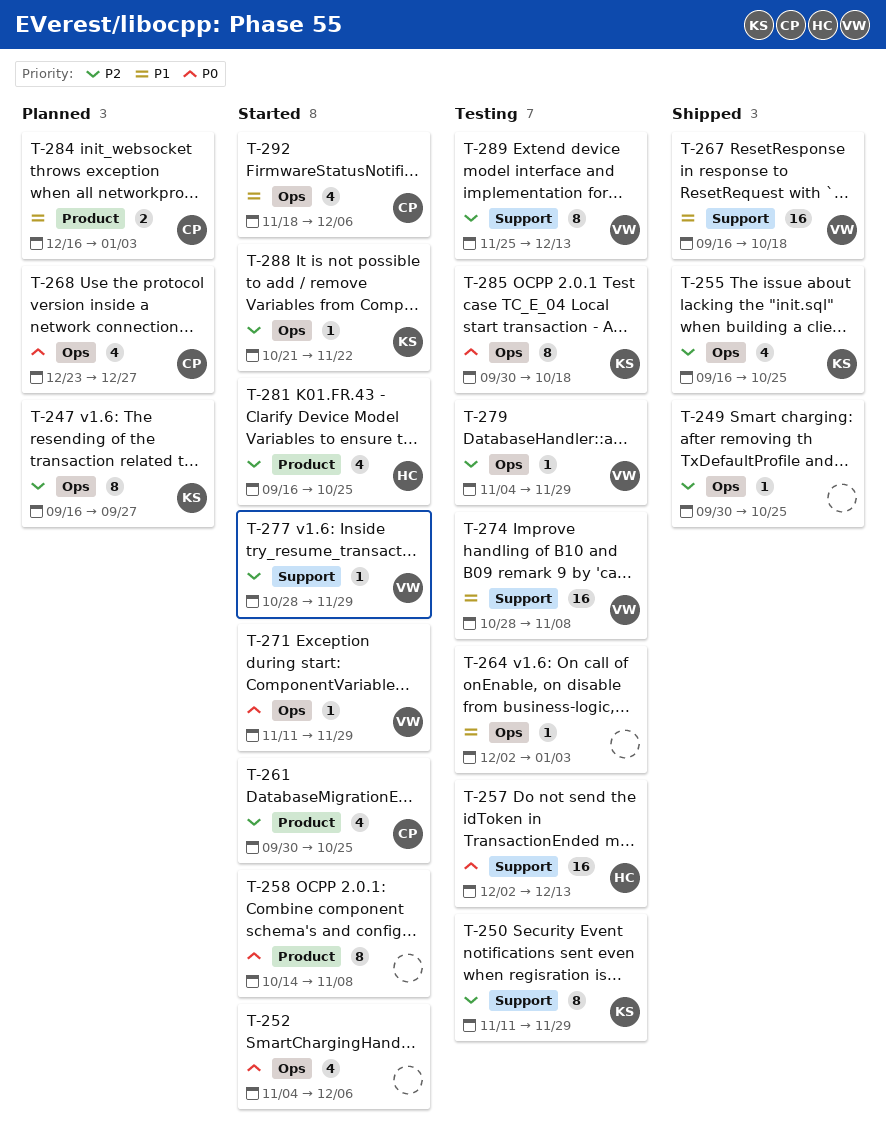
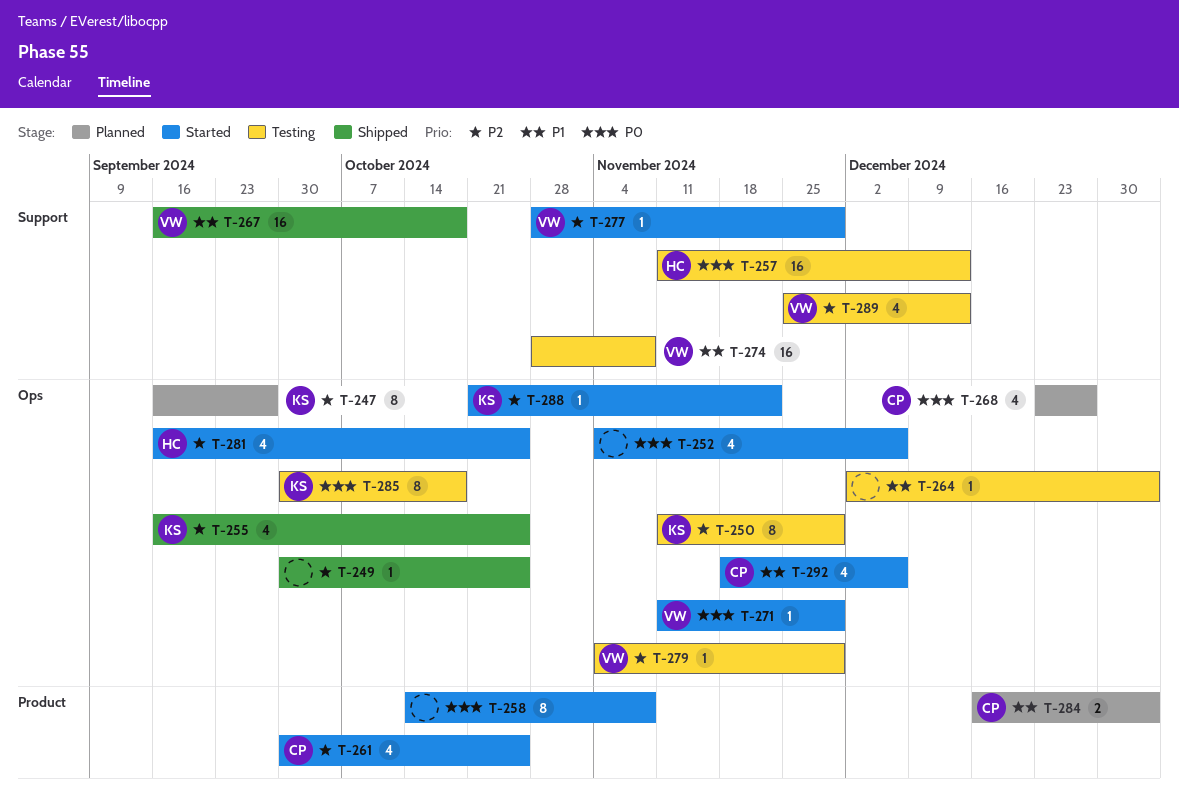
T-250, label: Support -> Ops
T-257, start: Dec 2 -> Nov 11
T-281, label: Product -> Ops
T-289, estimate: 8 -> 4

